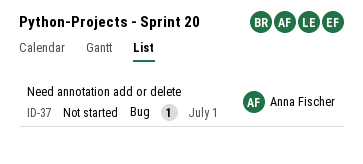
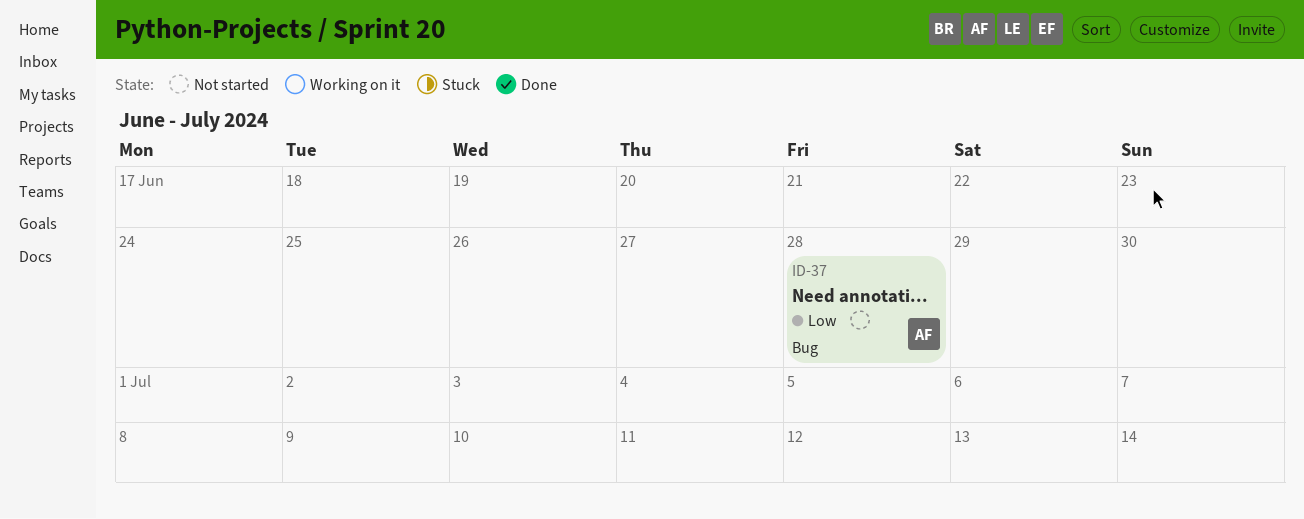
ID-37, due: Jul 1 -> Jun 28

